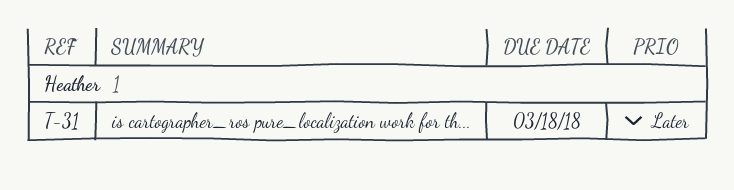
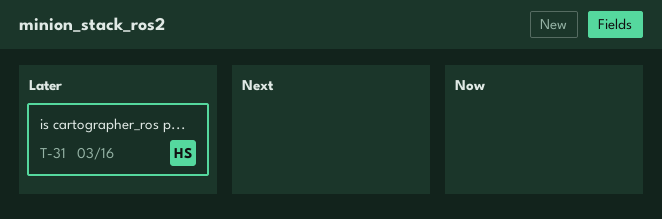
T-31, due: Mar 18 -> Mar 16

